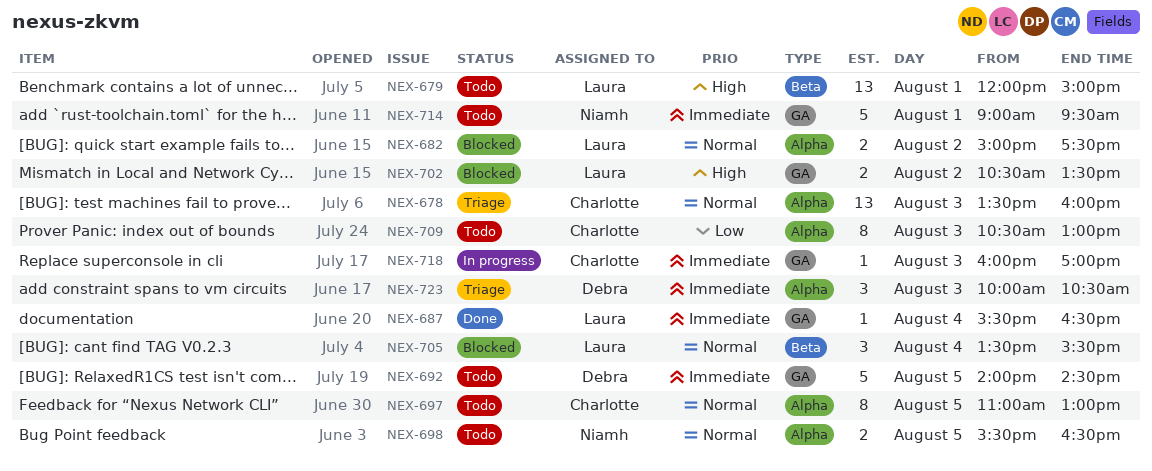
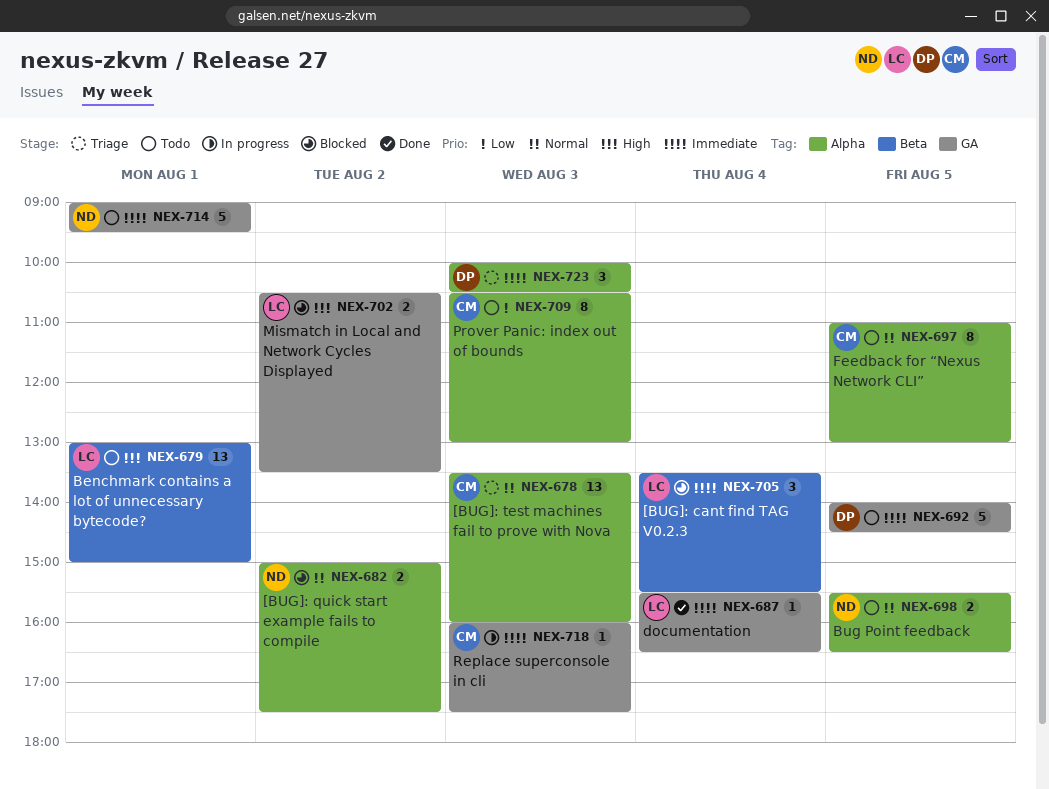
NEX-679, begins: 12:00 -> 13:00
NEX-682, owner: Laura -> Niamh
NEX-705, priority: Normal -> Immediate
NEX-718, ends: 17:00 -> 17:30

